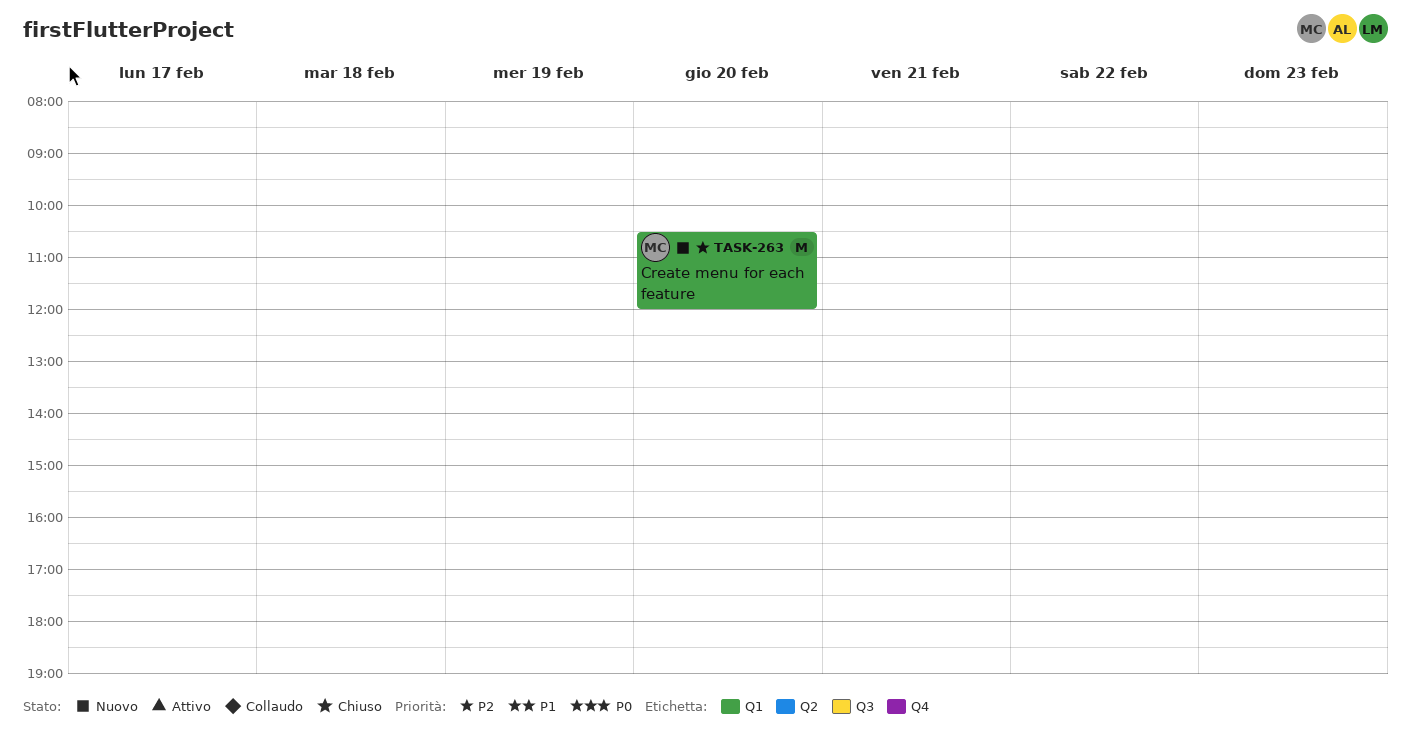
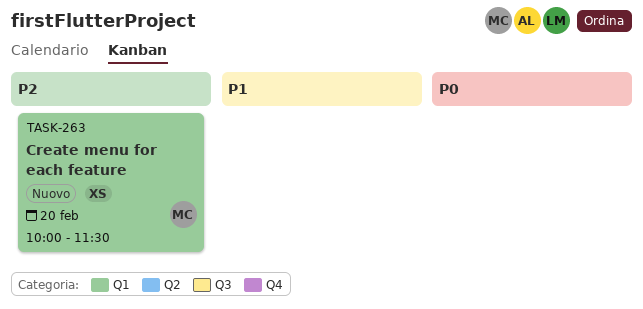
TASK-263, estimate: M -> XS
TASK-263, begins: 10:30 -> 10:00
TASK-263, ends: 12:00 -> 11:30

